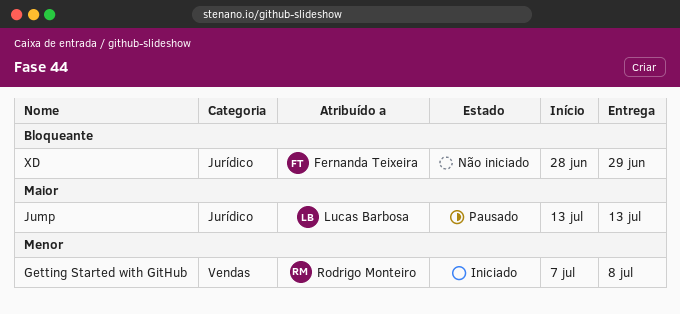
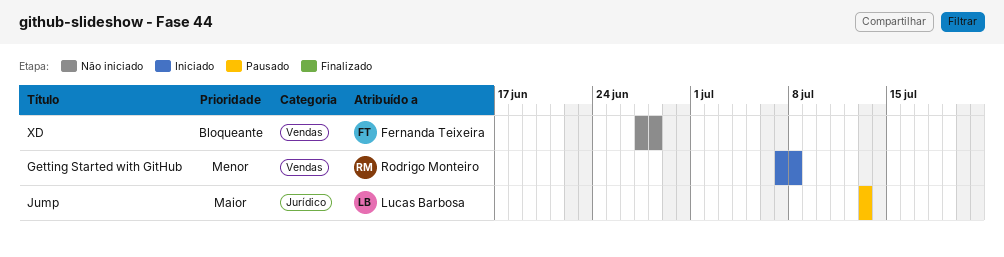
XD, label: Jurídico -> Vendas
XD, start: Jun 28 -> Jun 27
XD, due: Jun 29 -> Jun 28

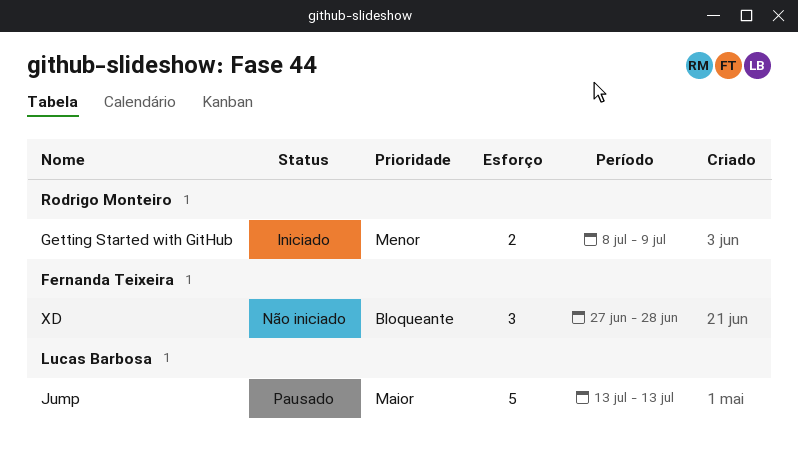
Getting Started with GitHub, start: Jul 7 -> Jul 8
Getting Started with GitHub, due: Jul 8 -> Jul 9

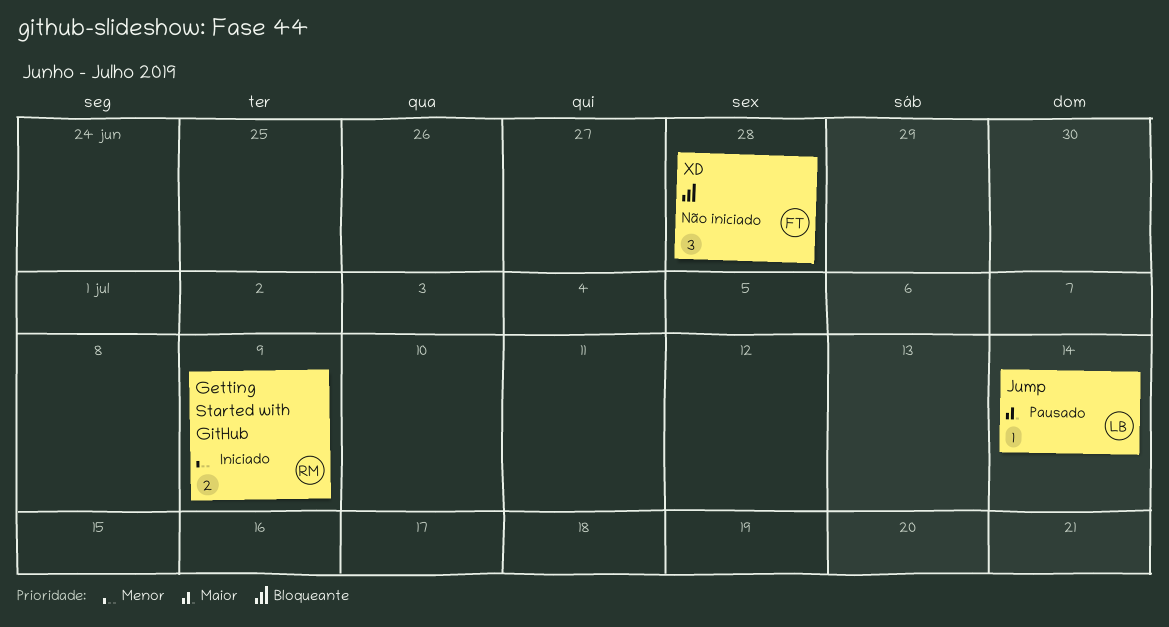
Jump, estimate: 5 -> 1
Jump, due: Jul 13 -> Jul 14

